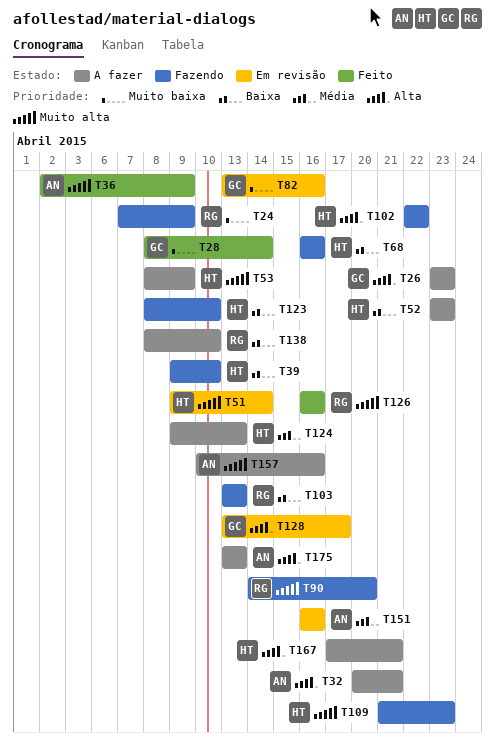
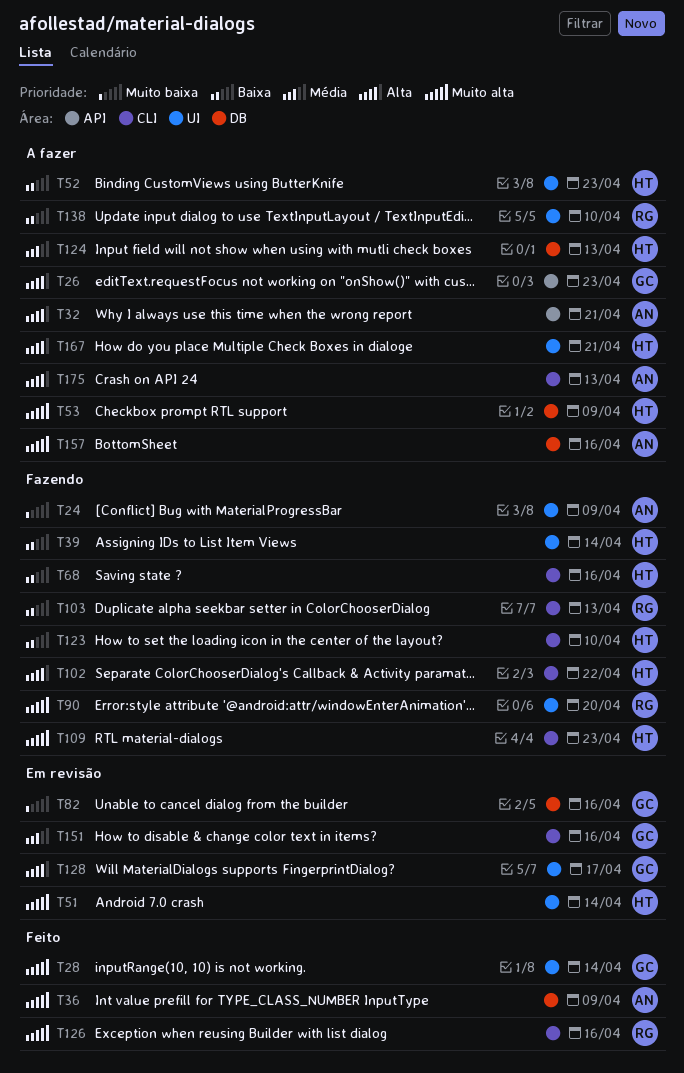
T24, owner: RG -> AN
T28, priority: Muito baixa -> Muito alta
T39, due: Apr 10 -> Apr 14
T151, owner: AN -> GC

